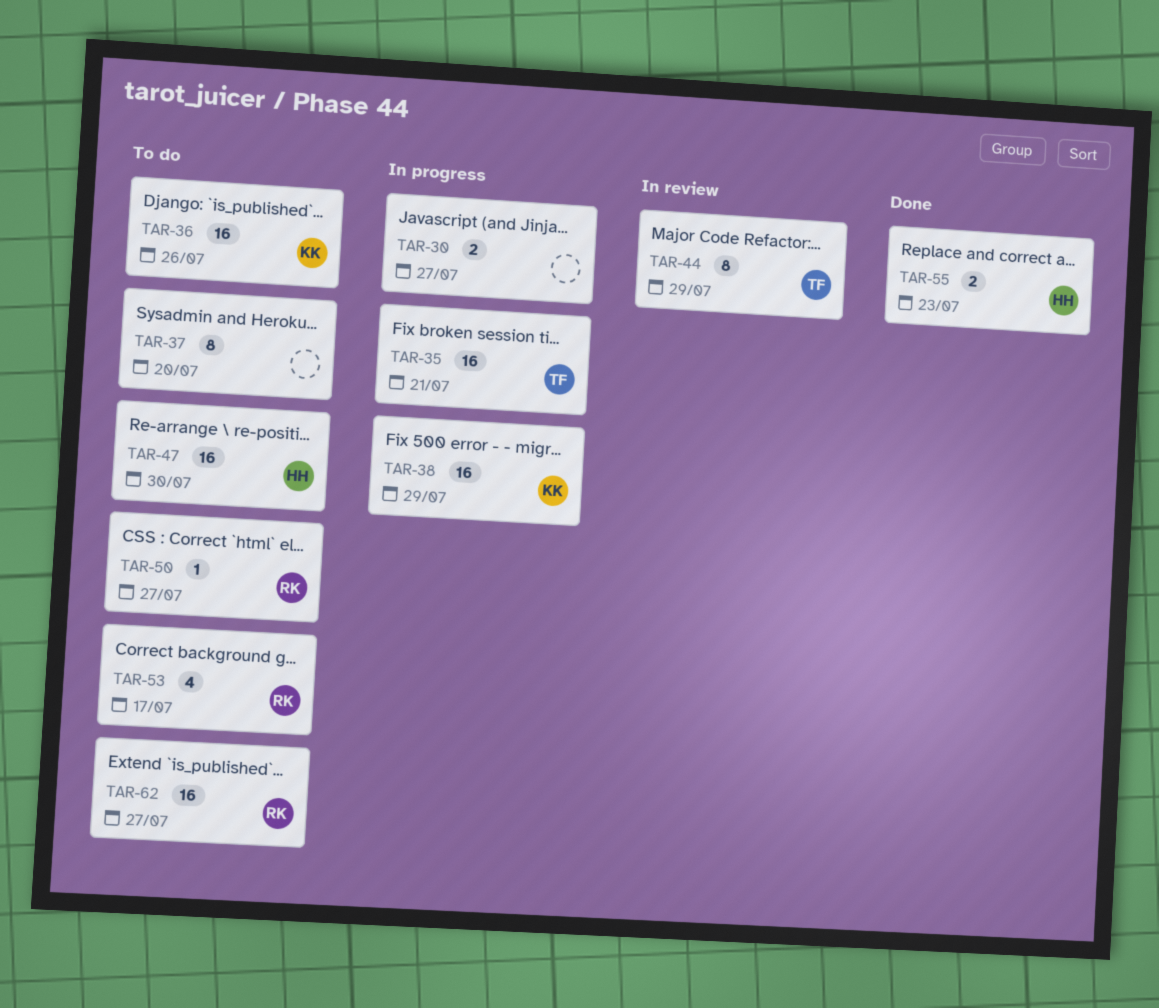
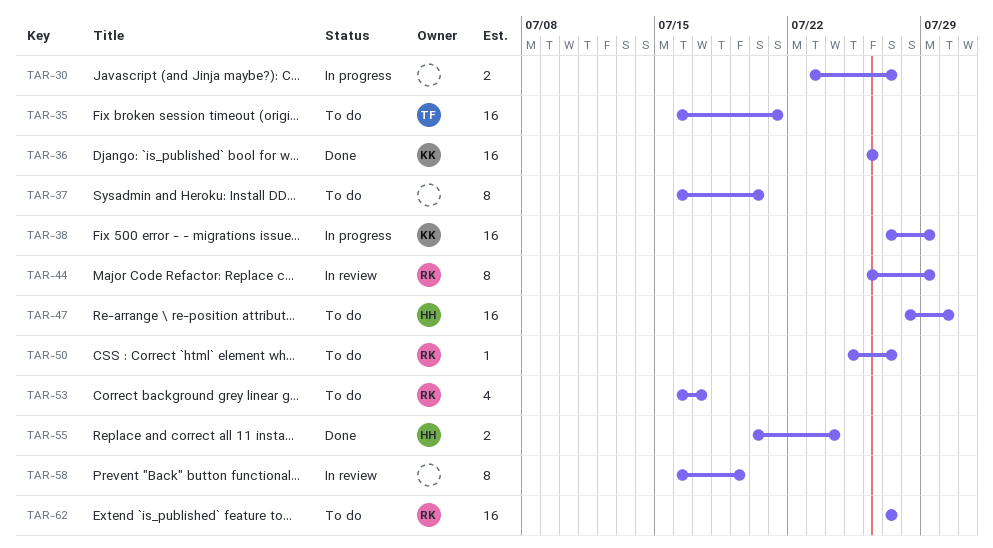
TAR-35, status: In progress -> To do
TAR-36, status: To do -> Done
TAR-44, owner: TF -> RK
TAR-55, due: Jul 23 -> Jul 24
TAR-58: none -> present

